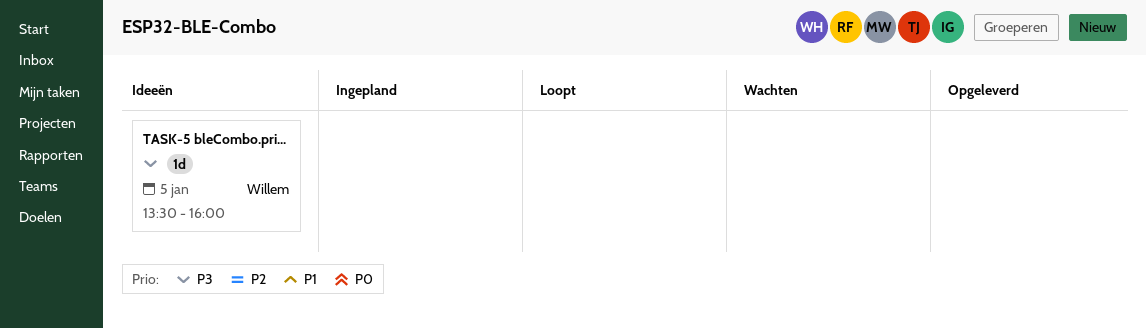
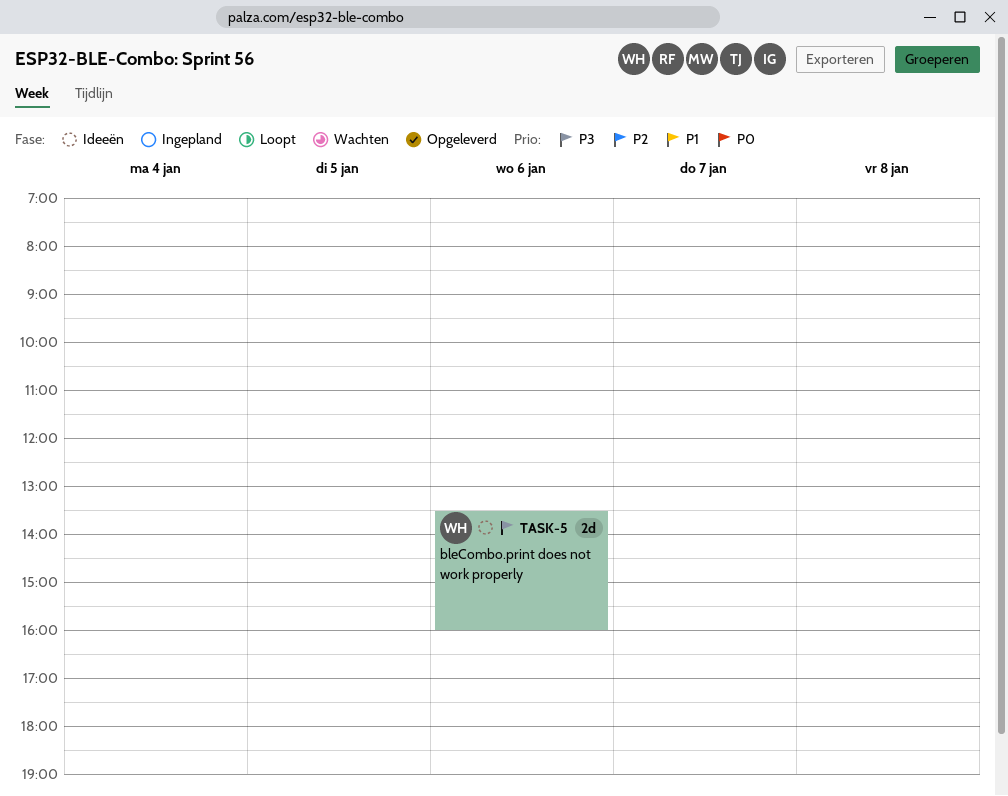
TASK-5, estimate: 1d -> 2d
TASK-5, day: Jan 5 -> Jan 6

